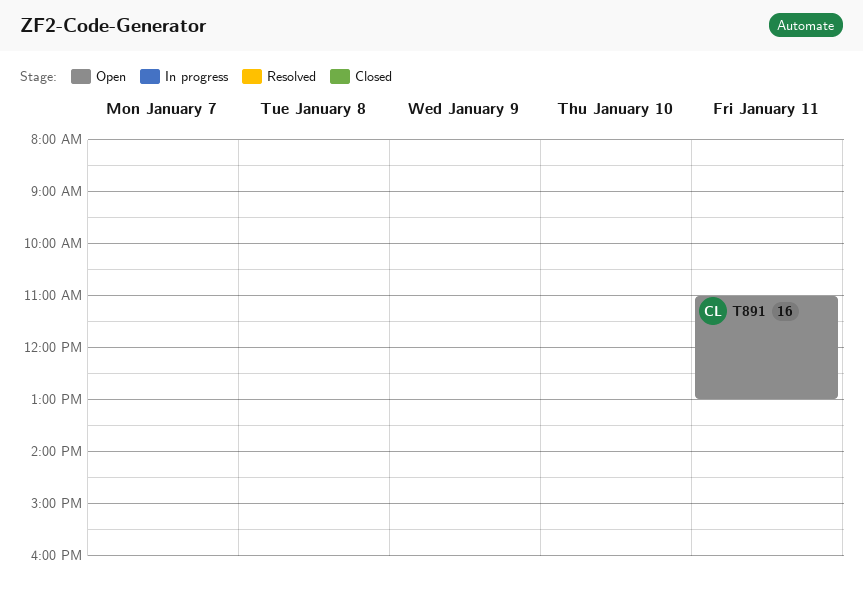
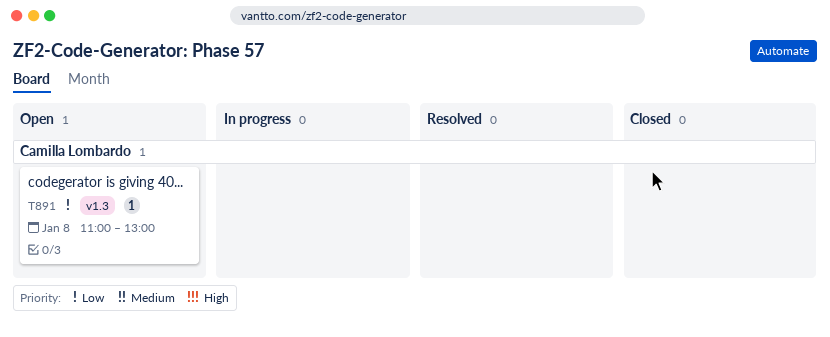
T891, estimate: 16 -> 1
T891, day: Jan 11 -> Jan 8

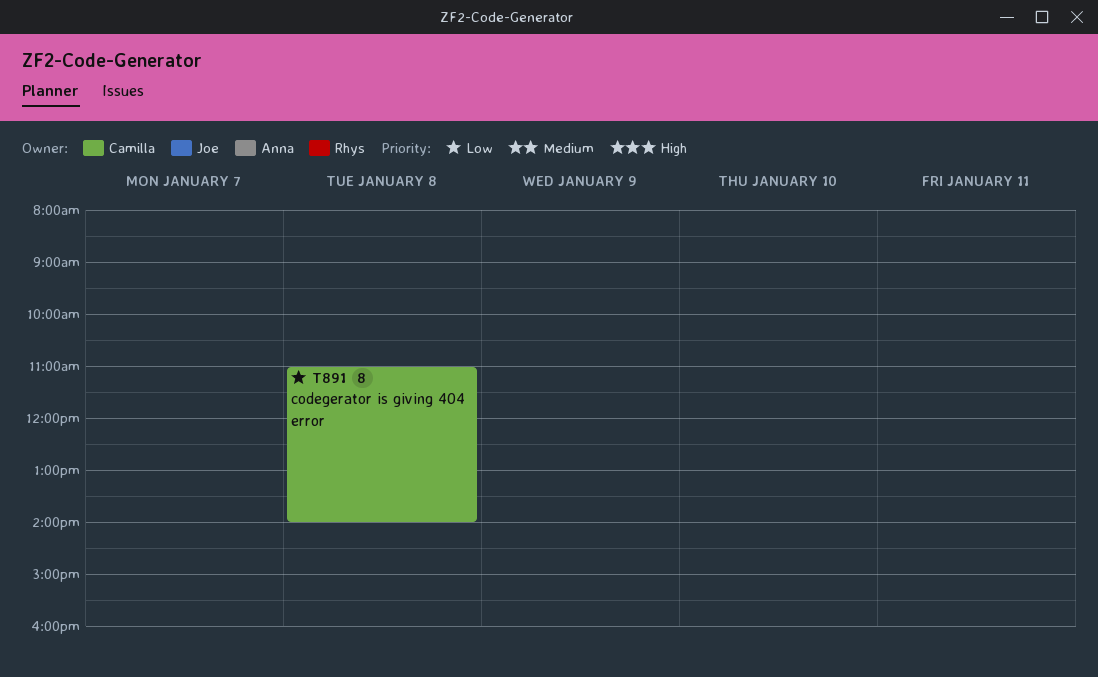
T891, estimate: 1 -> 8
T891, ends: 13:00 -> 14:00

